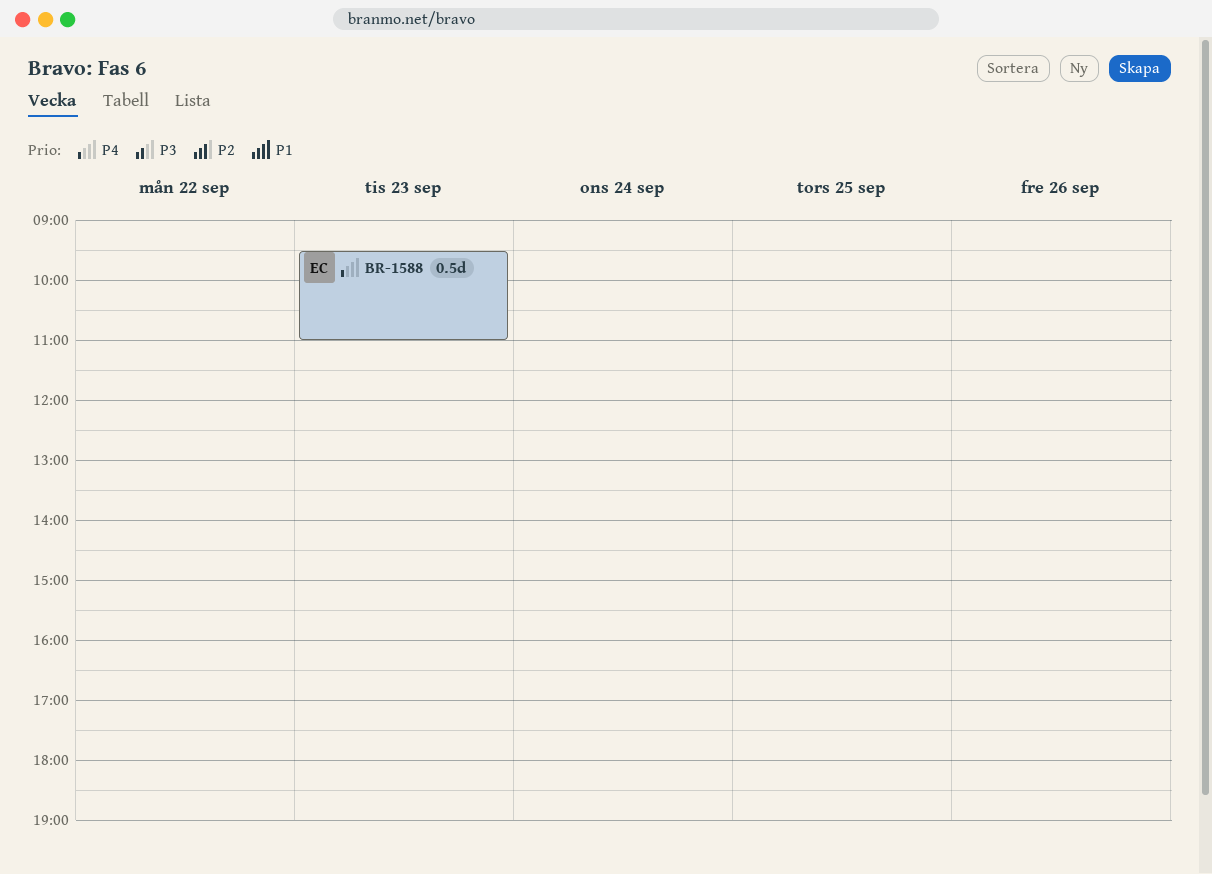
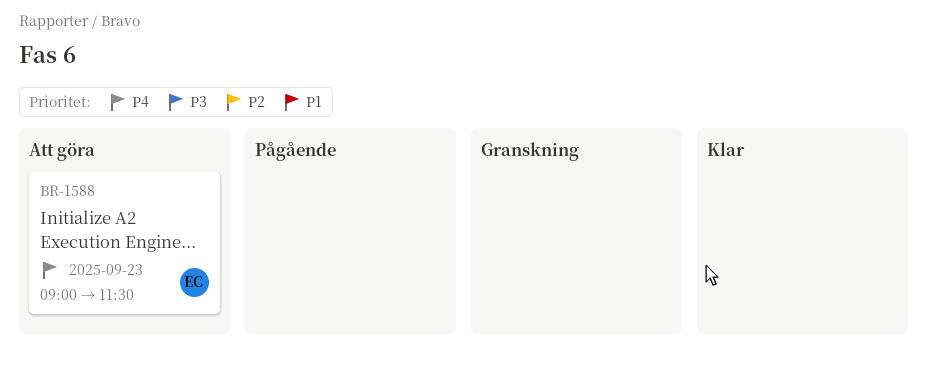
BR-1588, begins: 09:30 -> 09:00
BR-1588, ends: 11:00 -> 11:30

